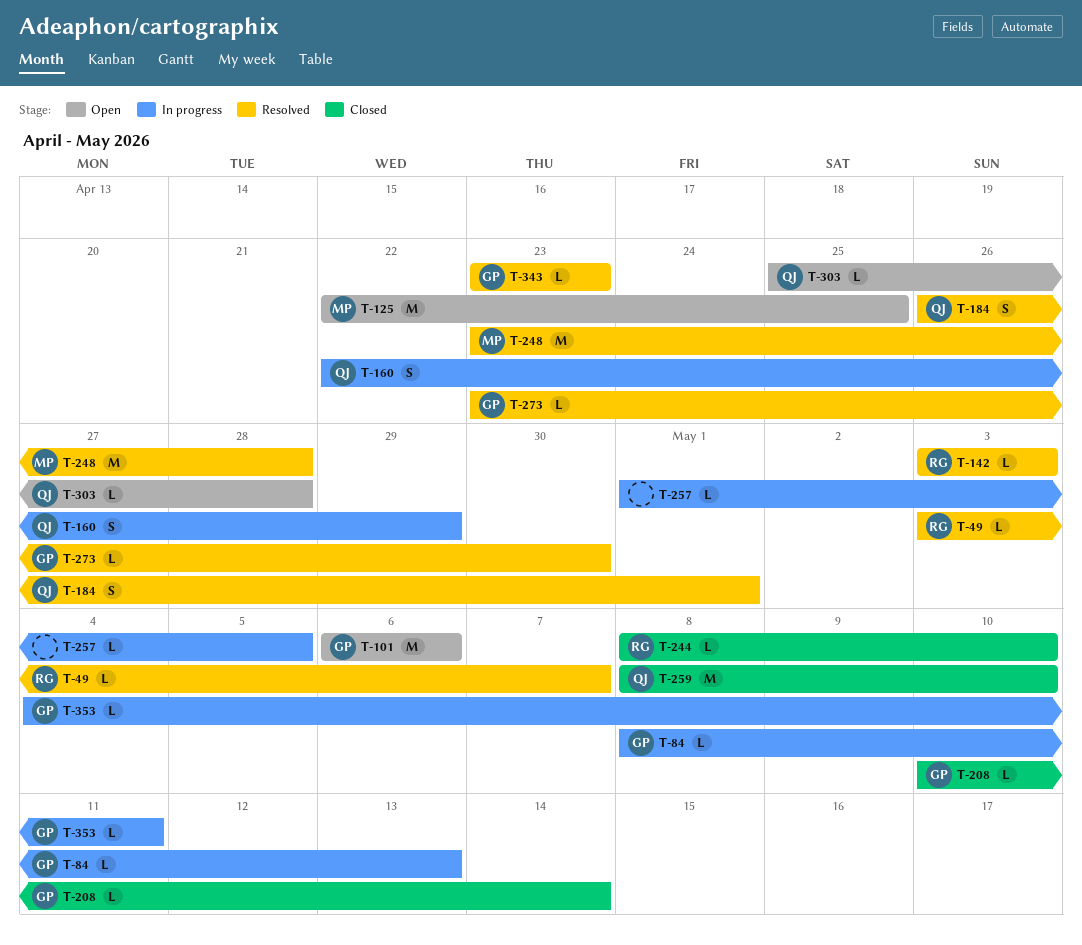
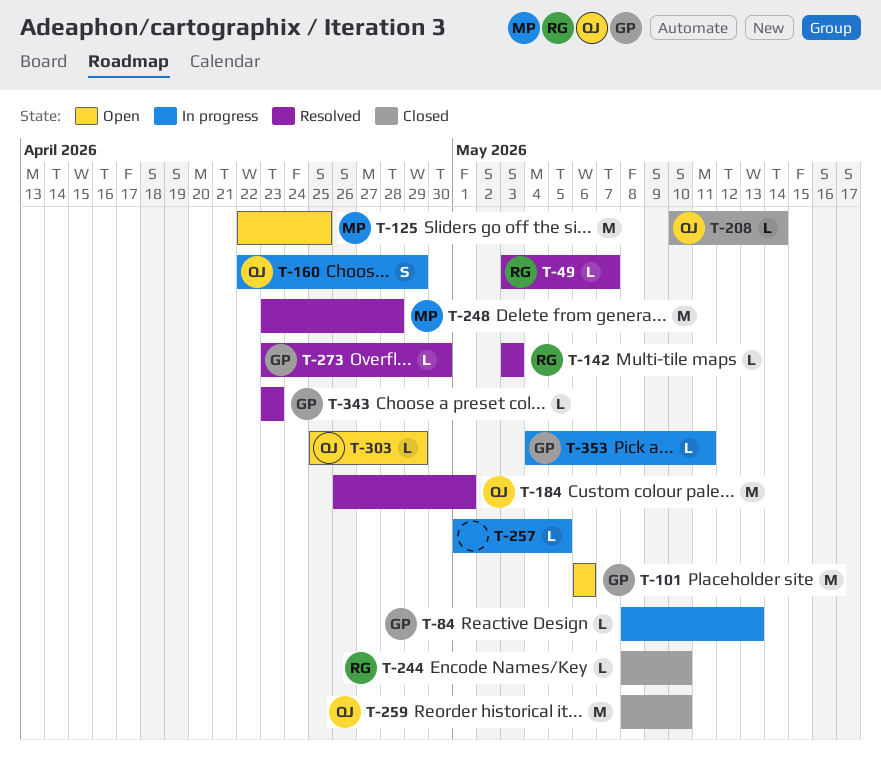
T-184, estimate: S -> M
T-208, owner: GP -> QJ
T-303, due: Apr 28 -> Apr 29

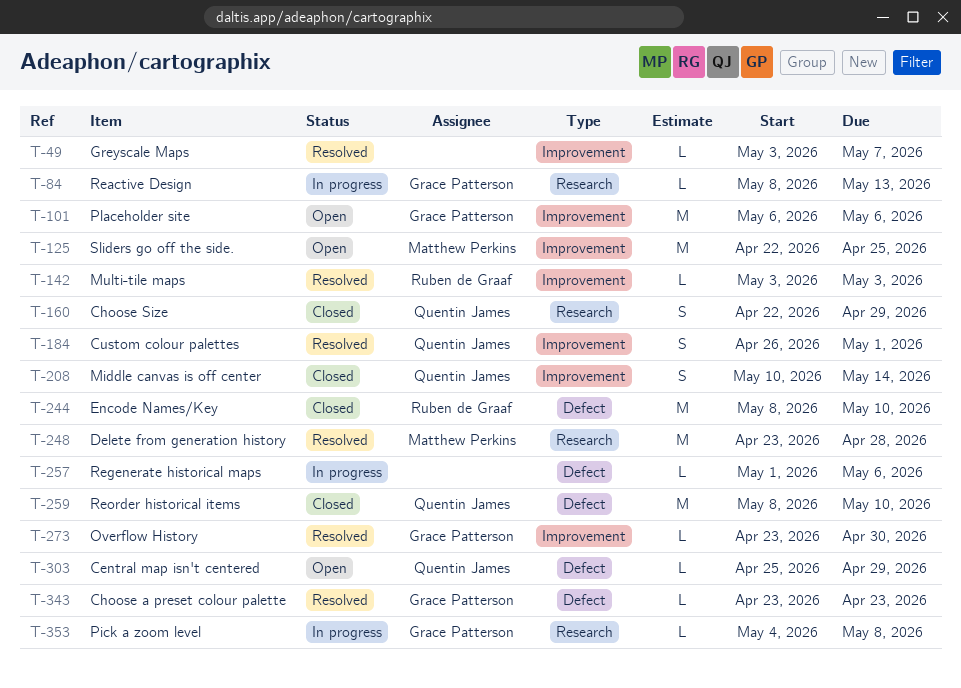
T-49, owner: Ruben de Graaf -> none
T-160, status: In progress -> Closed
T-184, estimate: M -> S
T-208, estimate: L -> S
T-244, estimate: L -> M
T-257, due: May 5 -> May 6
T-353, due: May 11 -> May 8

